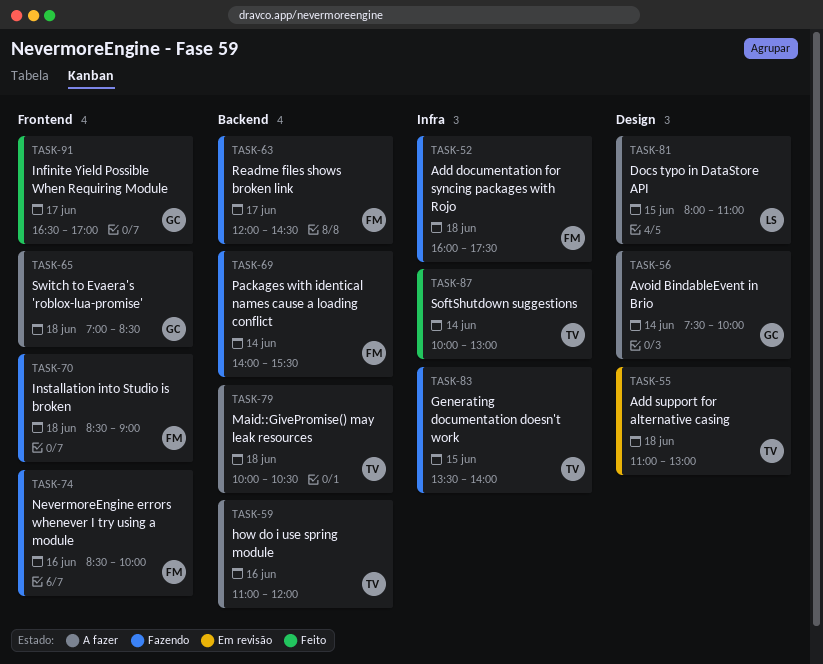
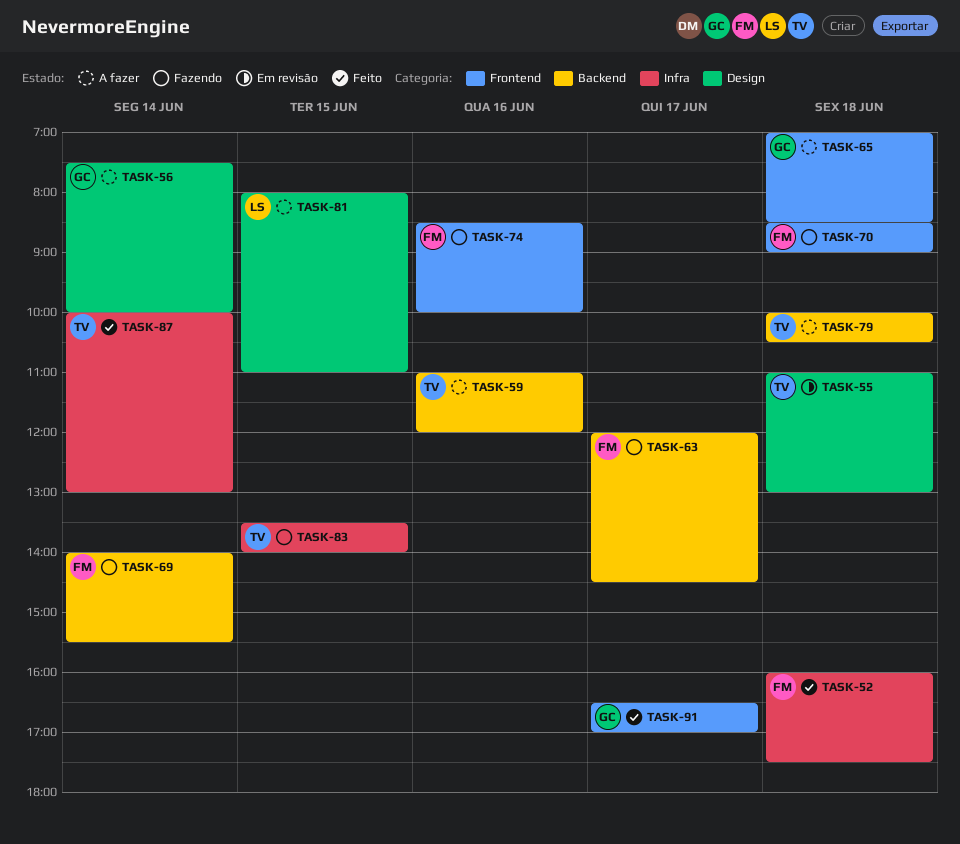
TASK-52, status: Fazendo -> Feito

